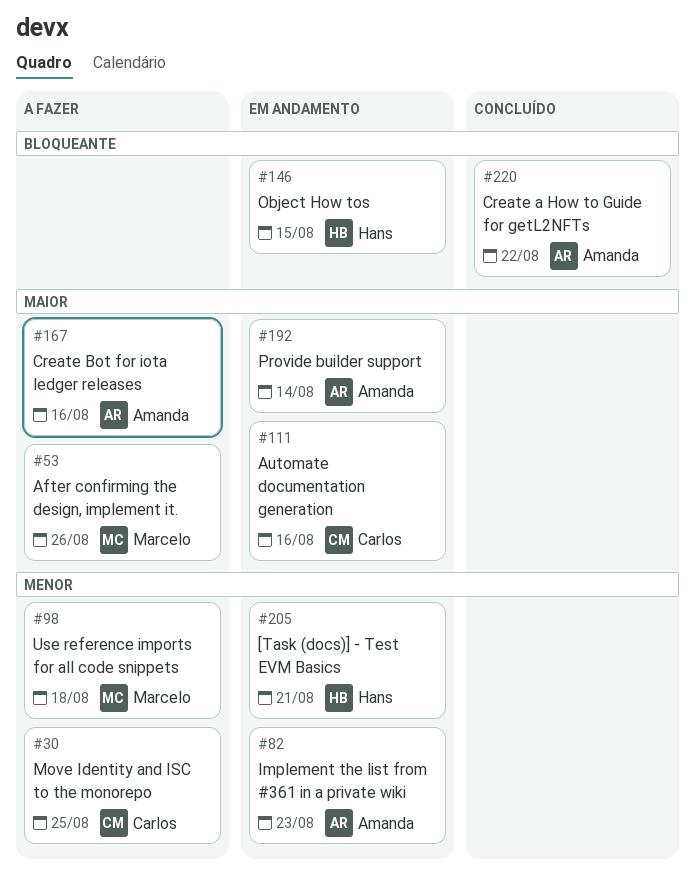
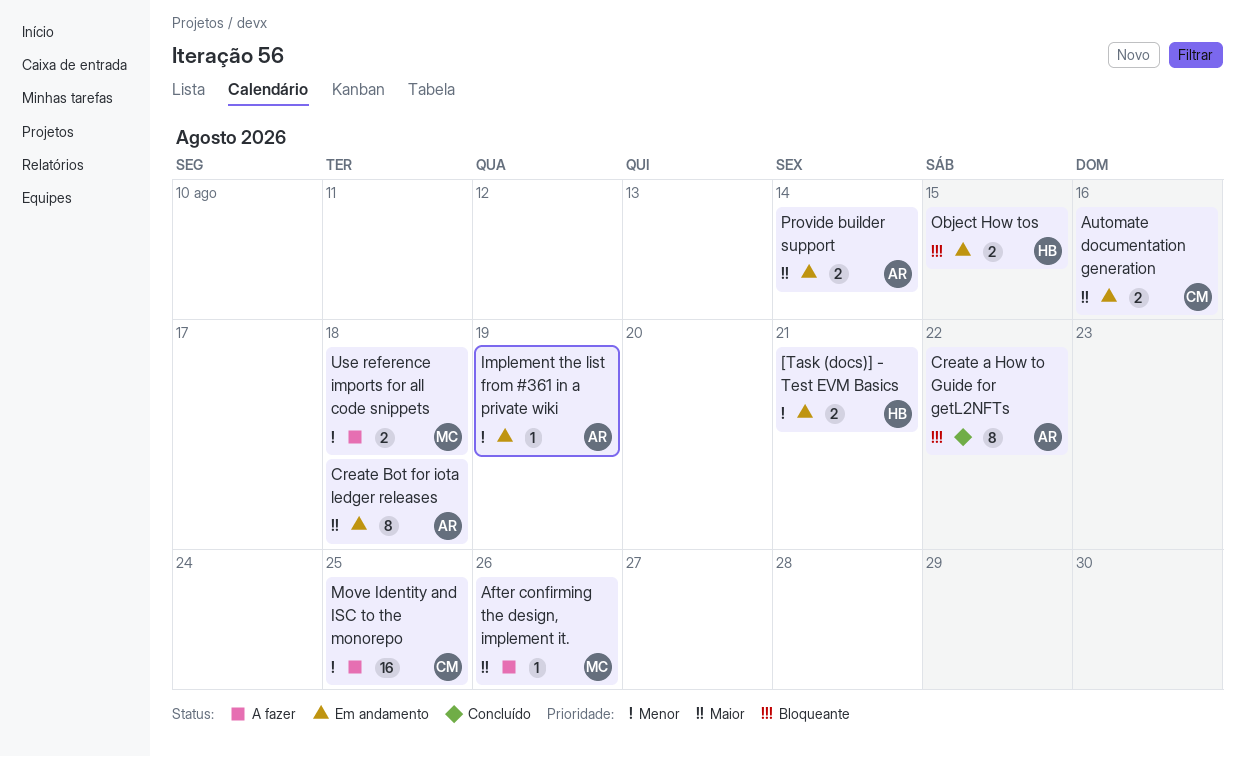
Create Bot for iota ledger releases, status: A fazer -> Em andamento
Create Bot for iota ledger releases, due: Aug 16 -> Aug 18
Implement the list from #361 in a private wiki, due: Aug 23 -> Aug 19

